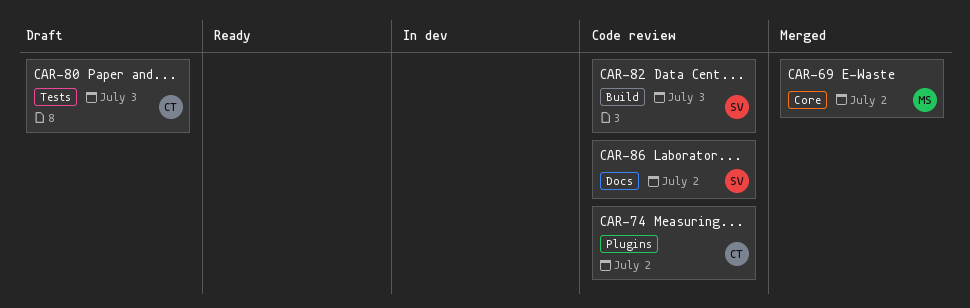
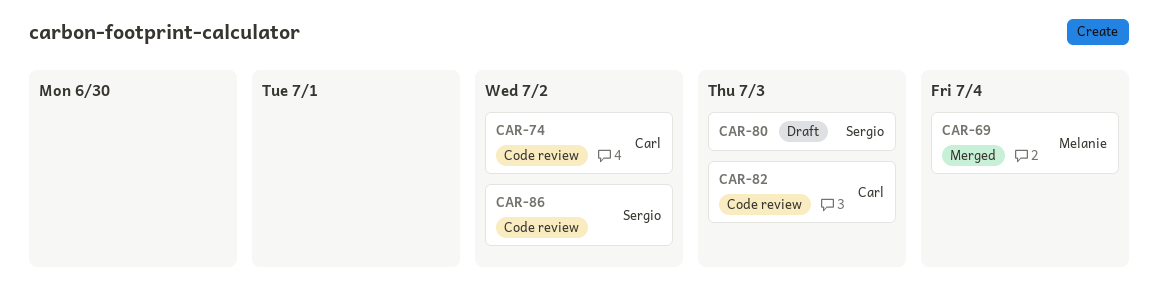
CAR-69, due: Jul 2 -> Jul 4
CAR-80, owner: Carl -> Sergio
CAR-82, owner: Sergio -> Carl

